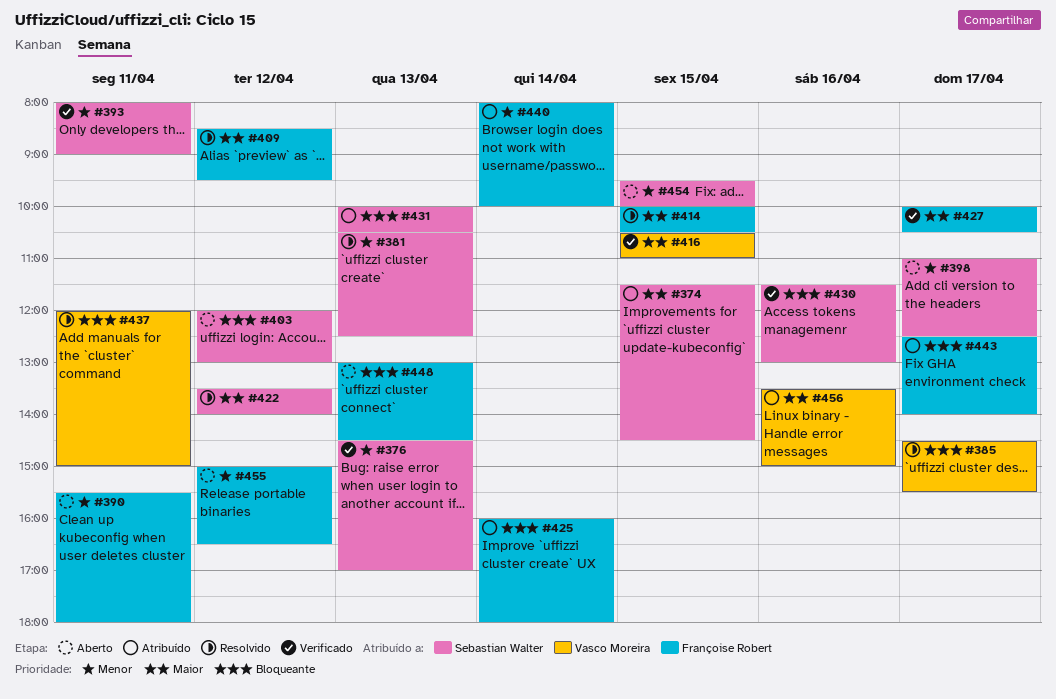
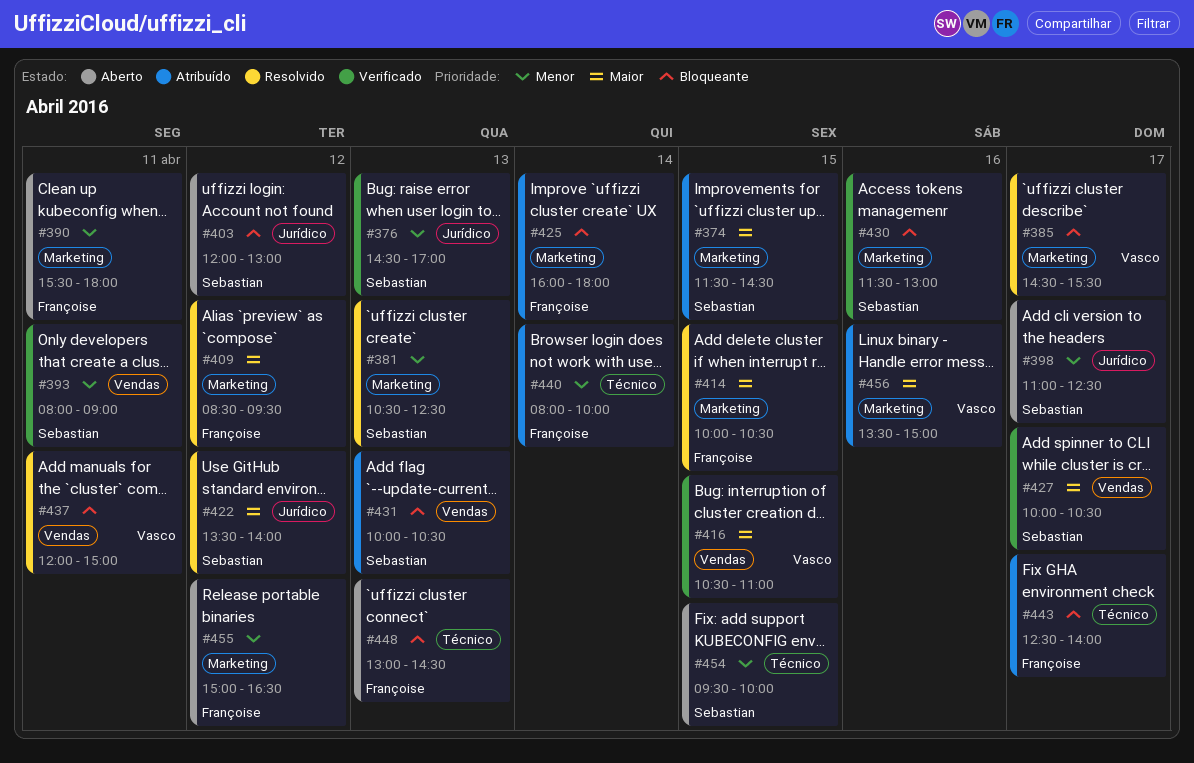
#427, owner: Françoise Robert -> Sebastian Walter

